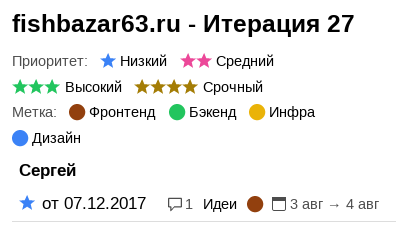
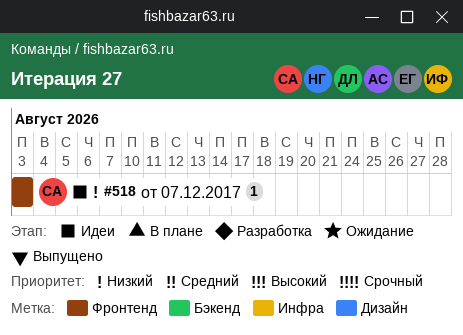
от 07.12.2017, due: Aug 4 -> Aug 3

